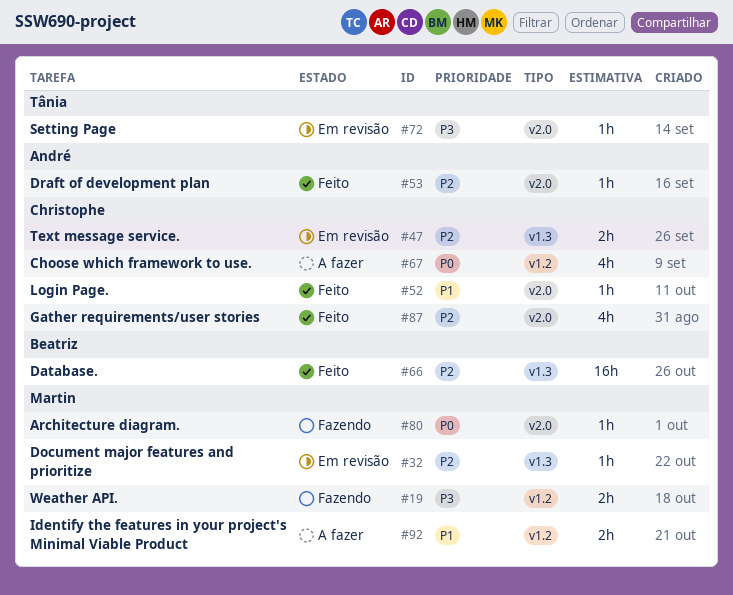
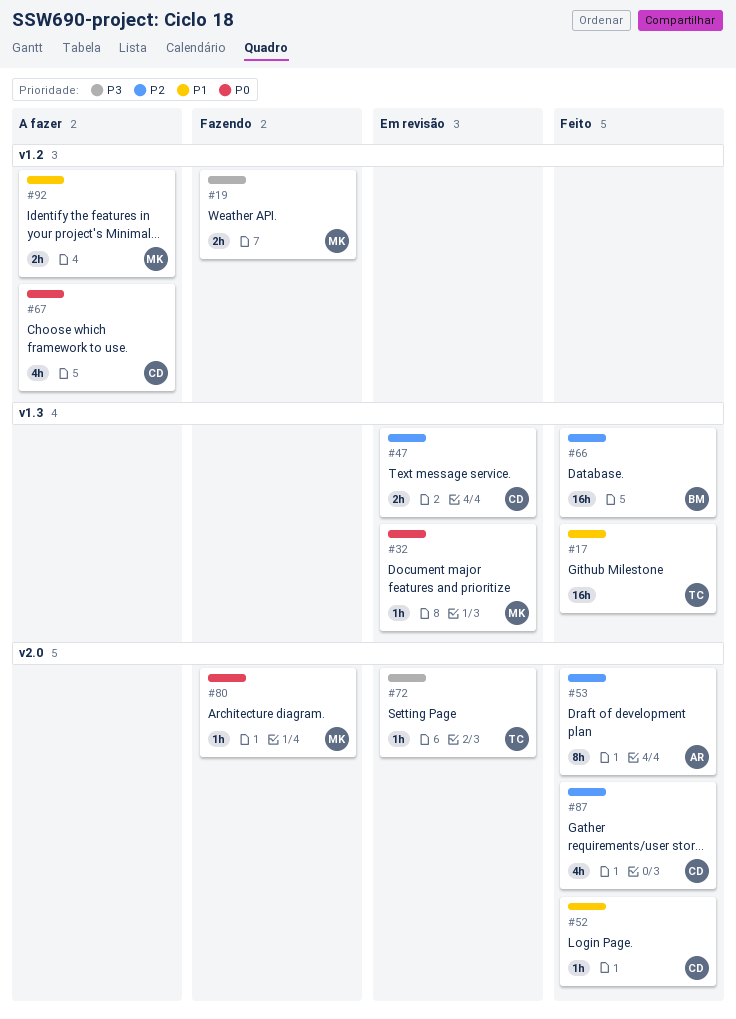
#17: none -> present
#32, priority: P2 -> P0
#53, estimate: 1h -> 8h

